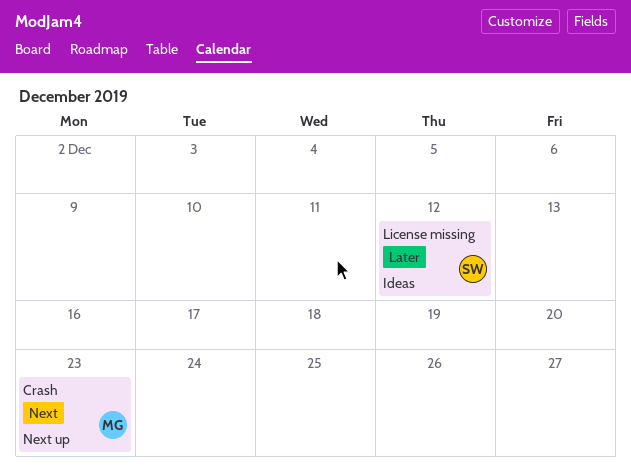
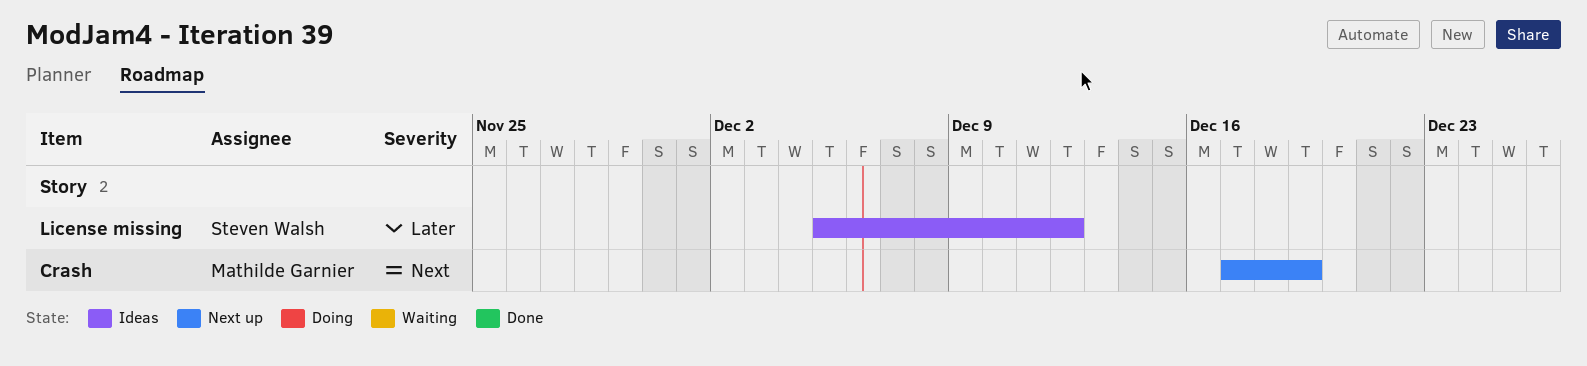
Crash, due: Dec 23 -> Dec 19

